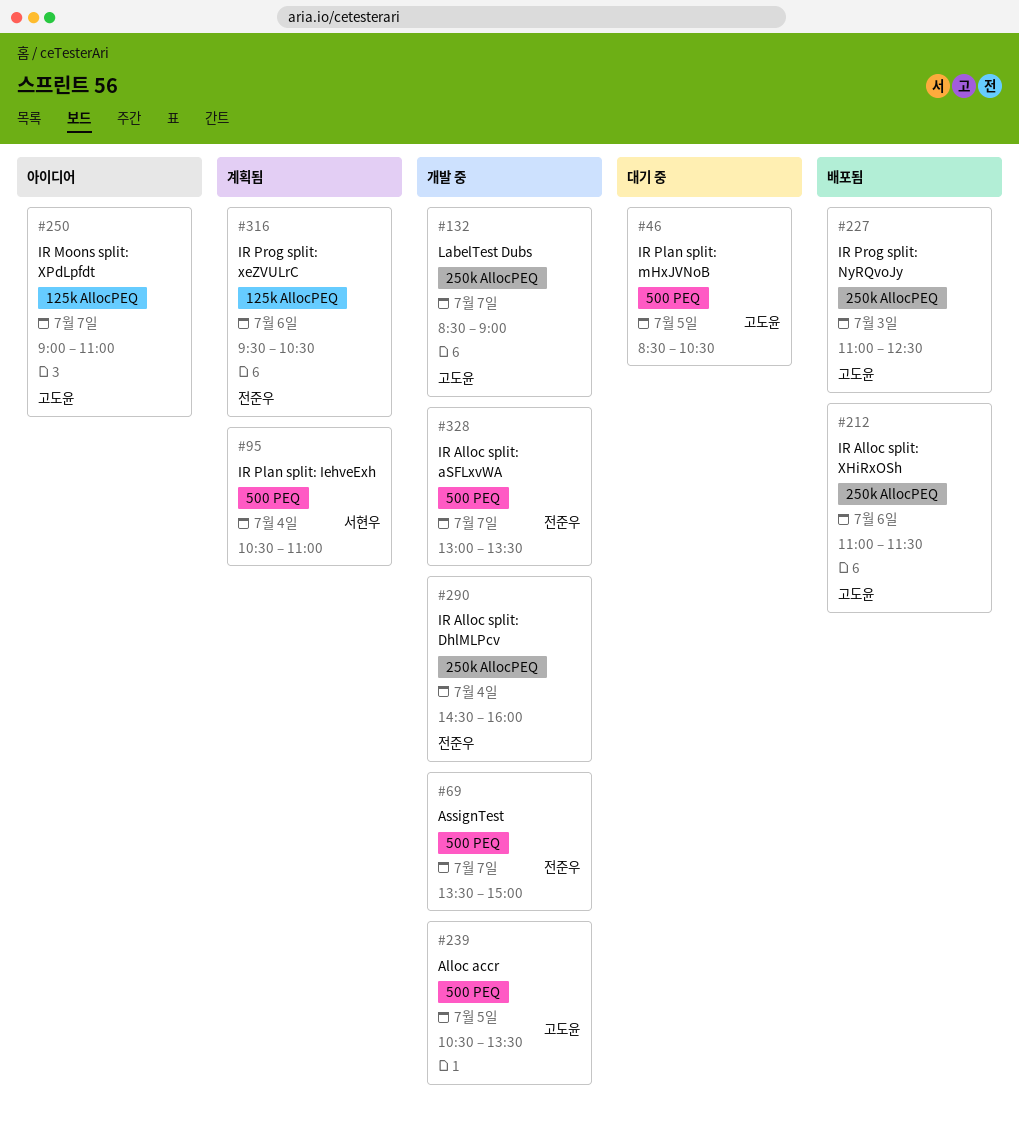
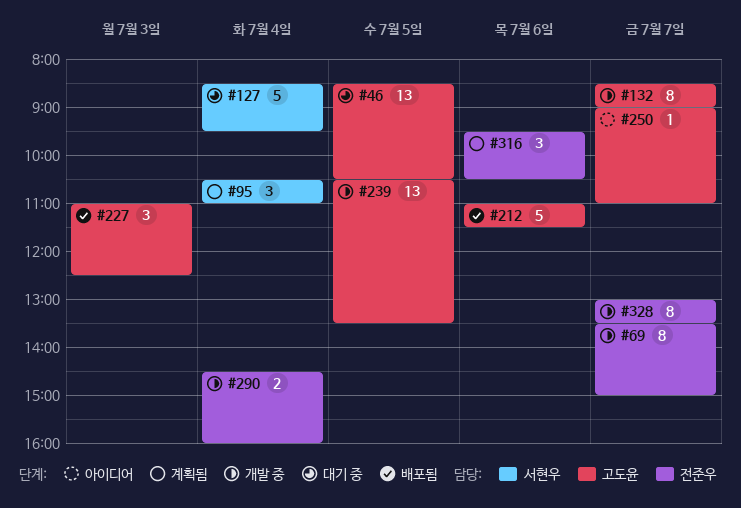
#127: none -> present

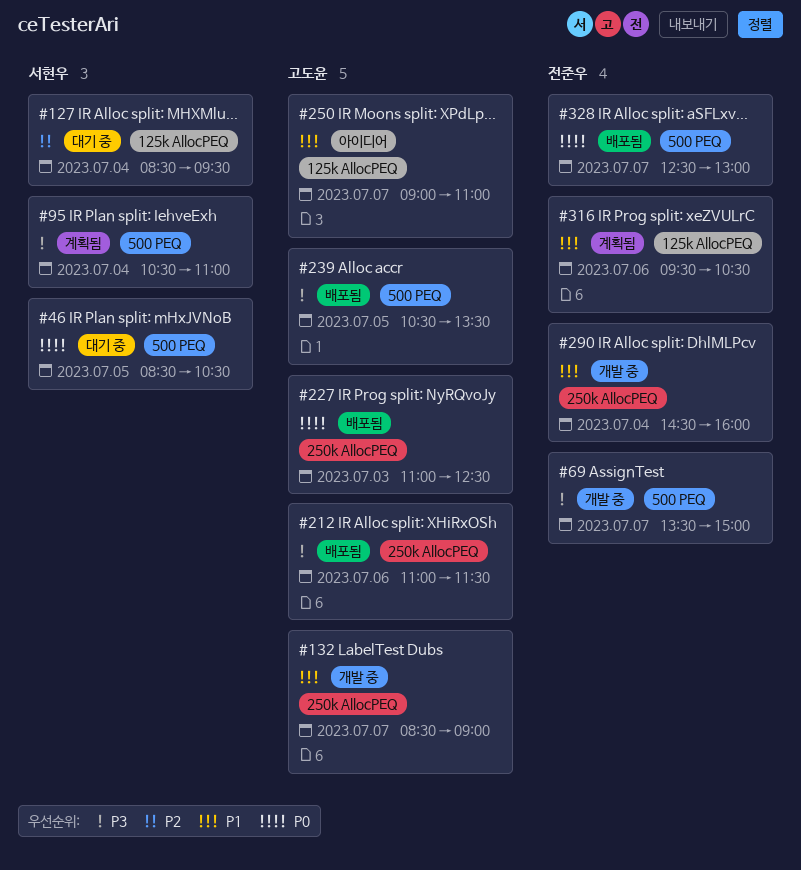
#46, owner: 고도윤 -> 서현우
#239, status: 개발 중 -> 배포됨
#328, status: 개발 중 -> 배포됨
#328, begins: 13:00 -> 12:30
#328, ends: 13:30 -> 13:00

